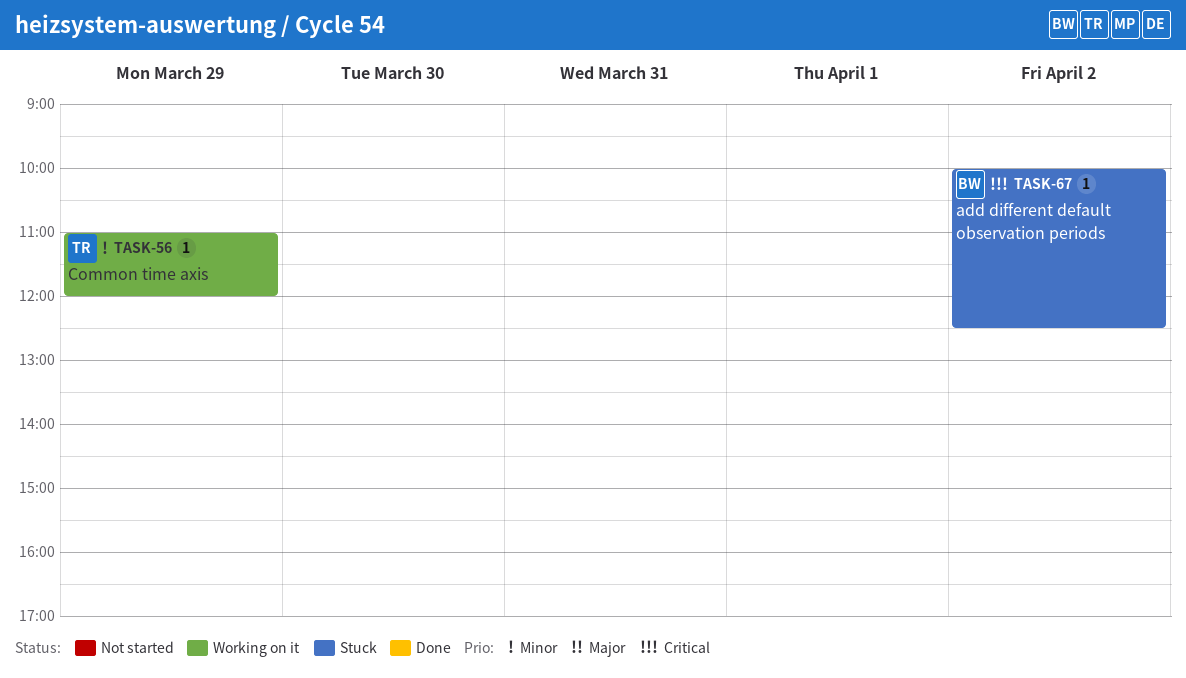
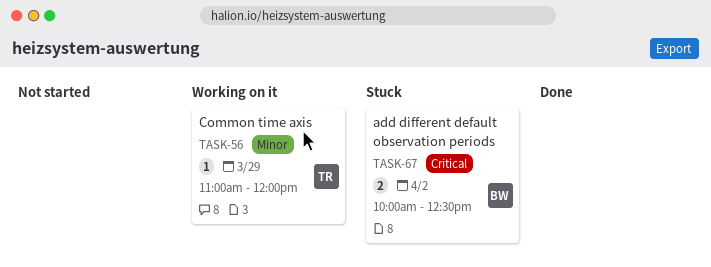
TASK-67, estimate: 1 -> 2

